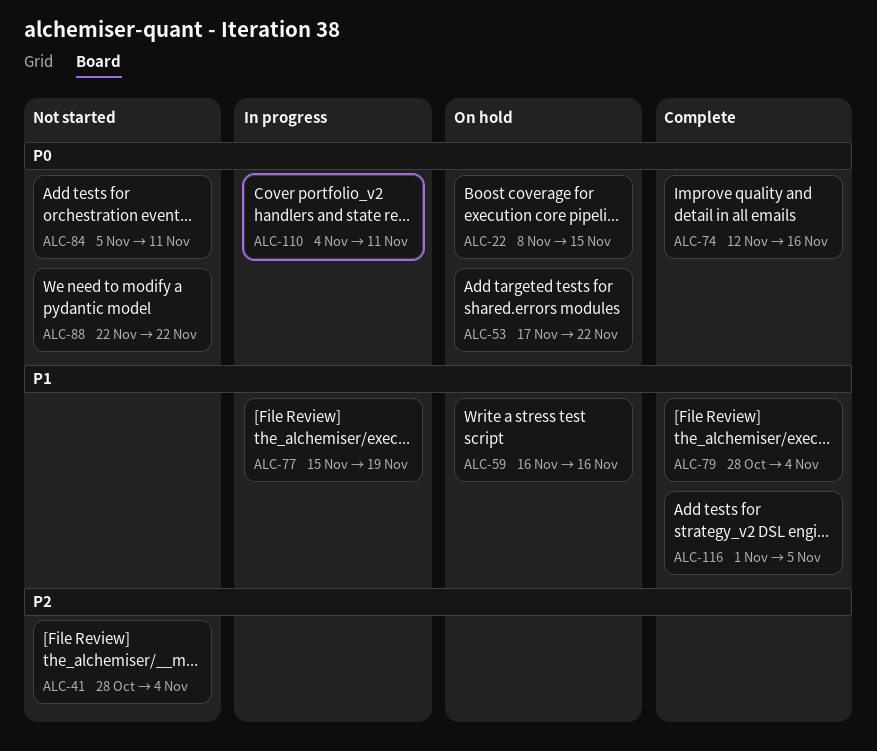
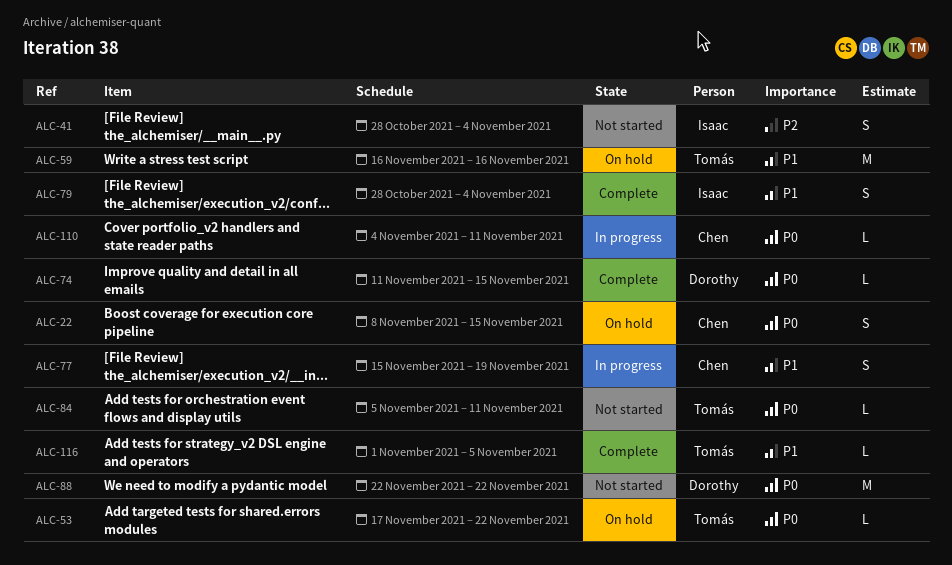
ALC-74, start: Nov 12 -> Nov 11
ALC-74, due: Nov 16 -> Nov 15

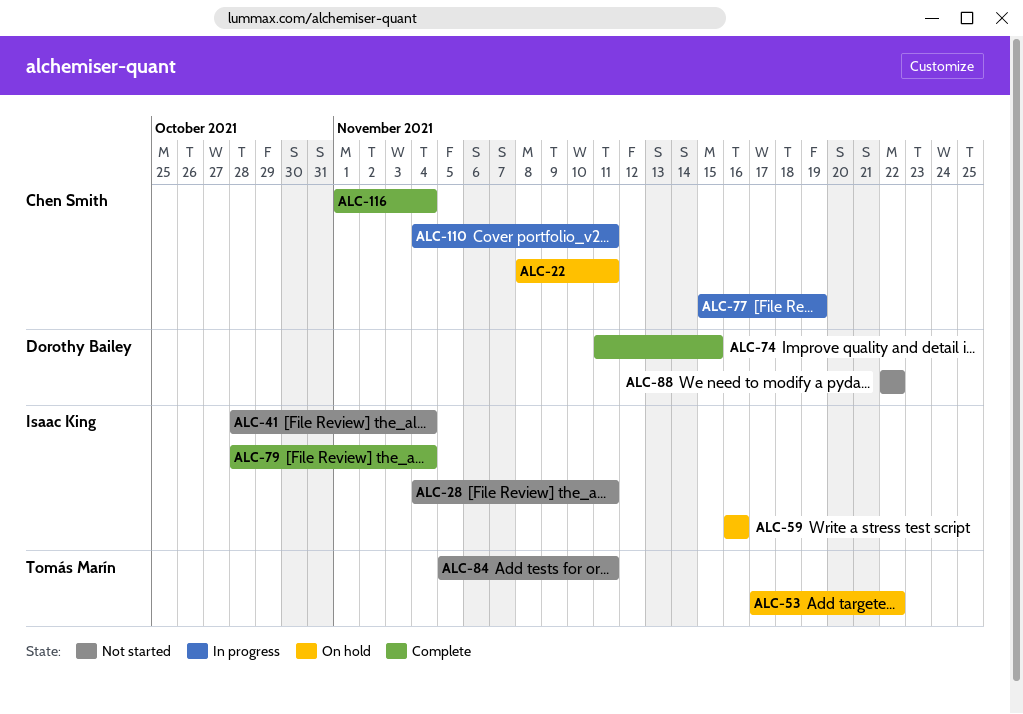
ALC-22, due: Nov 15 -> Nov 11
ALC-28: none -> present
ALC-59, owner: Tomás Marín -> Isaac King
ALC-116, owner: Tomás Marín -> Chen Smith
ALC-116, due: Nov 5 -> Nov 4

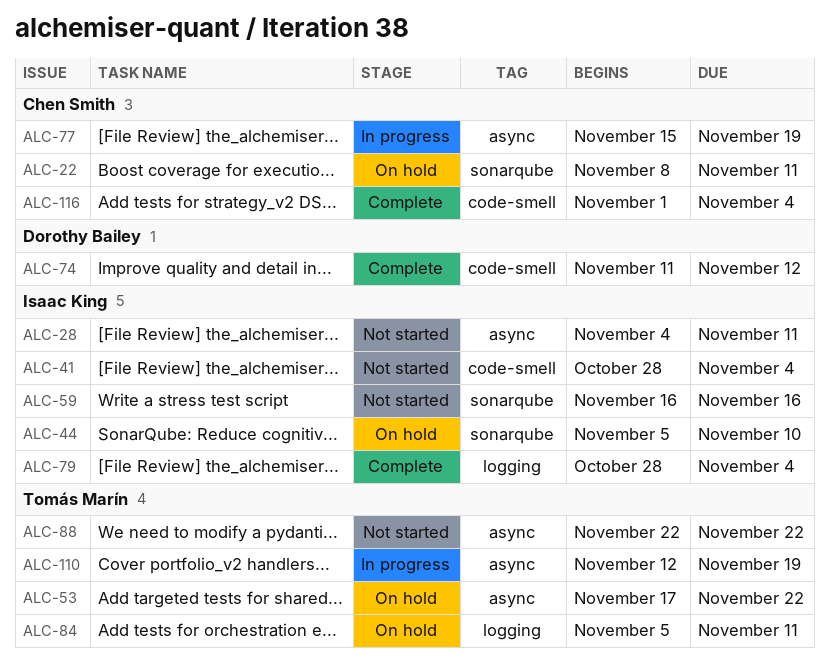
ALC-44: none -> present
ALC-59, status: On hold -> Not started
ALC-74, due: Nov 15 -> Nov 12
ALC-84, status: Not started -> On hold
ALC-88, owner: Dorothy Bailey -> Tomás Marín
ALC-110, owner: Chen Smith -> Tomás Marín
ALC-110, start: Nov 4 -> Nov 12
ALC-110, due: Nov 11 -> Nov 19

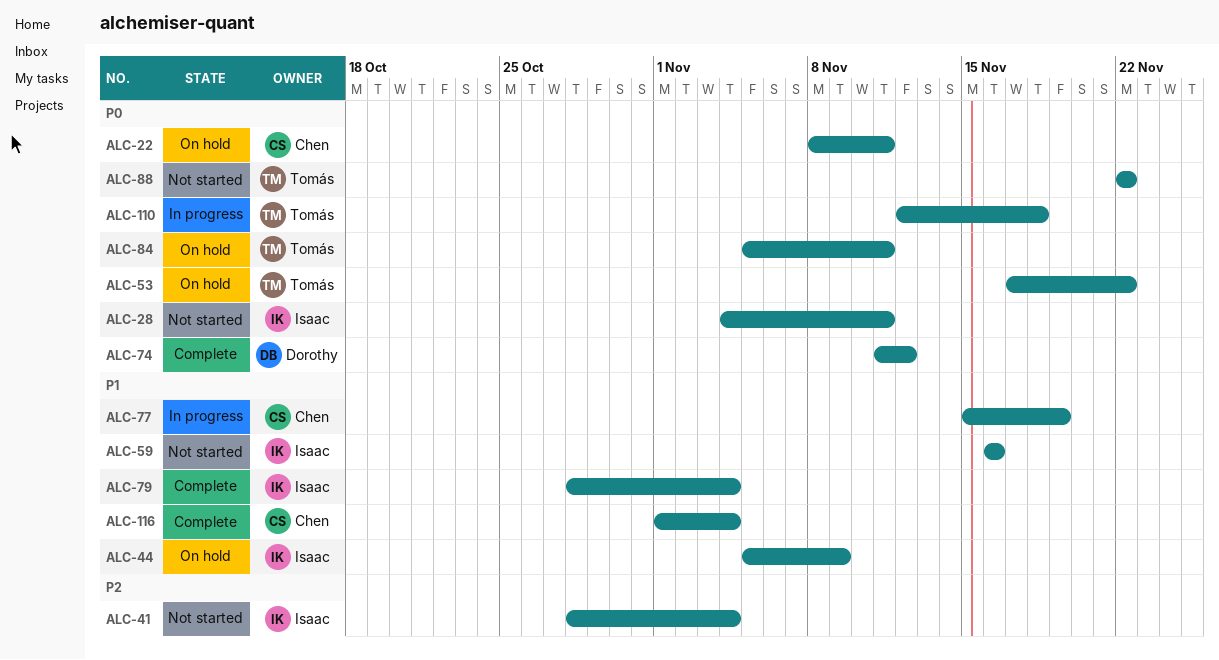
ALC-44, due: Nov 10 -> Nov 9
ALC-110, due: Nov 19 -> Nov 18

